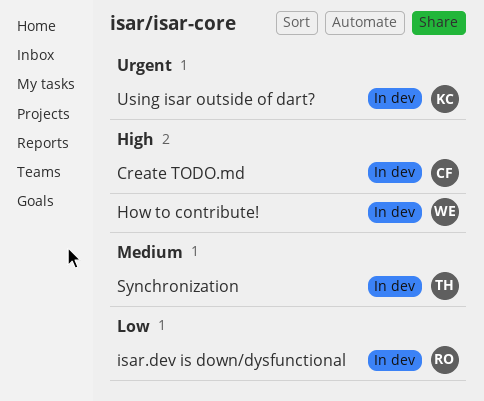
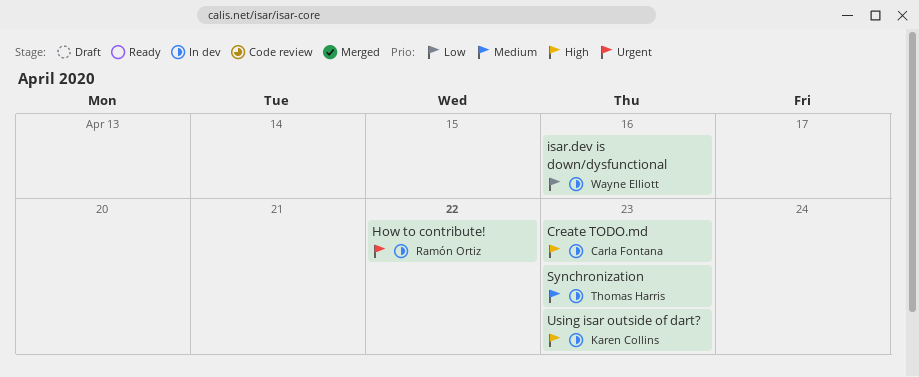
How to contribute!, owner: Wayne Elliott -> Ramón Ortiz
How to contribute!, priority: High -> Urgent
isar.dev is down/dysfunctional, owner: Ramón Ortiz -> Wayne Elliott
Using isar outside of dart?, priority: Urgent -> High

